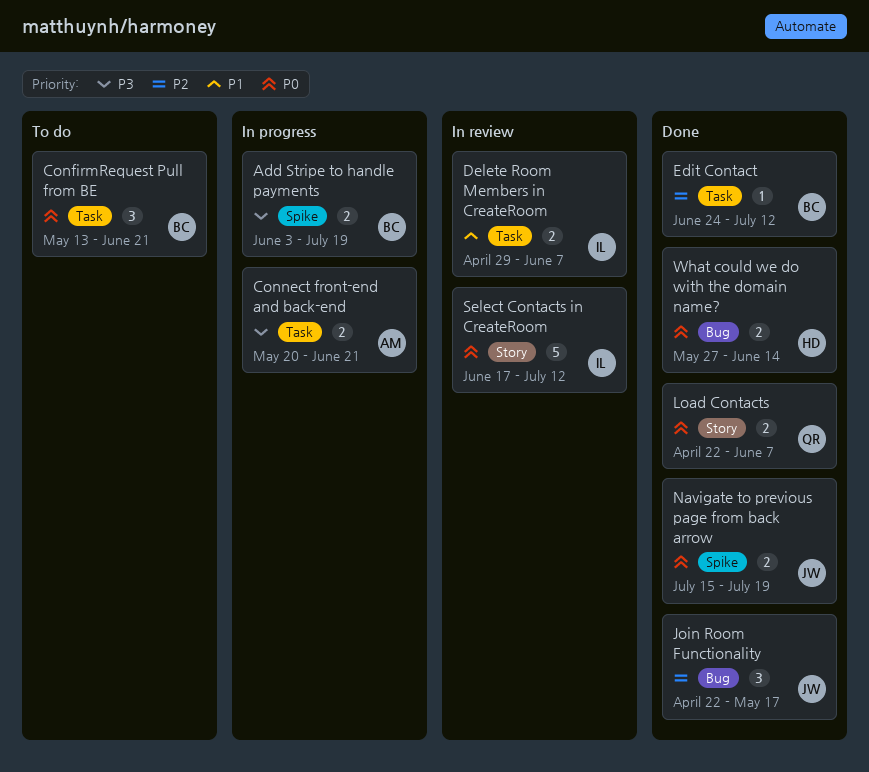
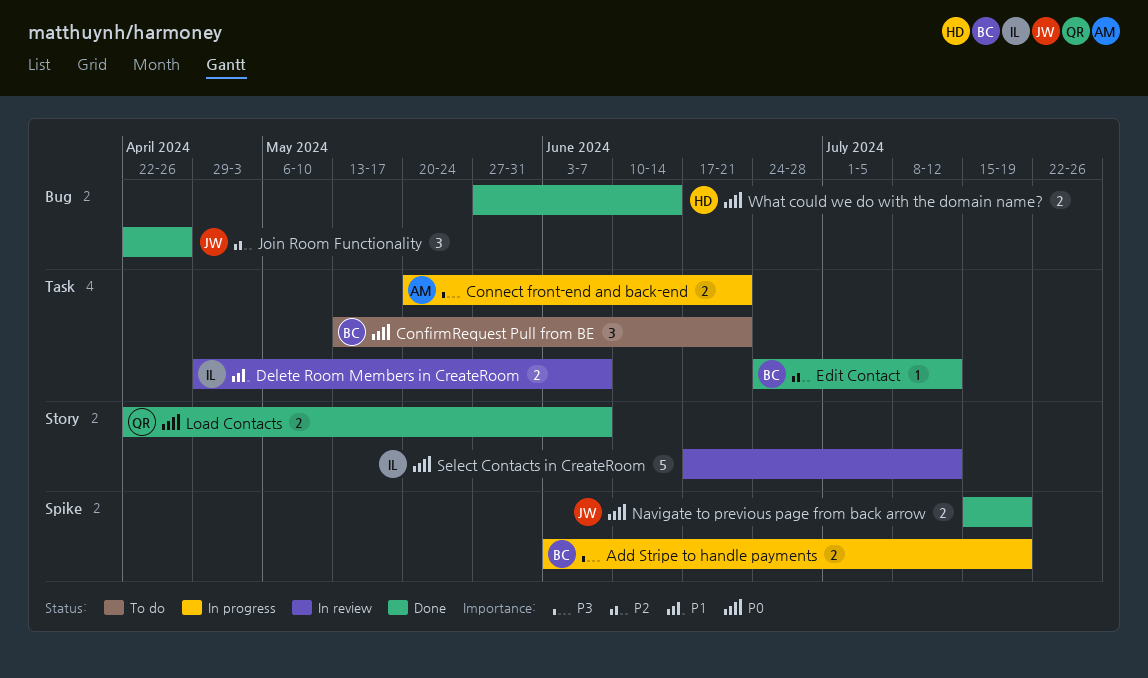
Join Room Functionality, due: May 17 -> Apr 26

